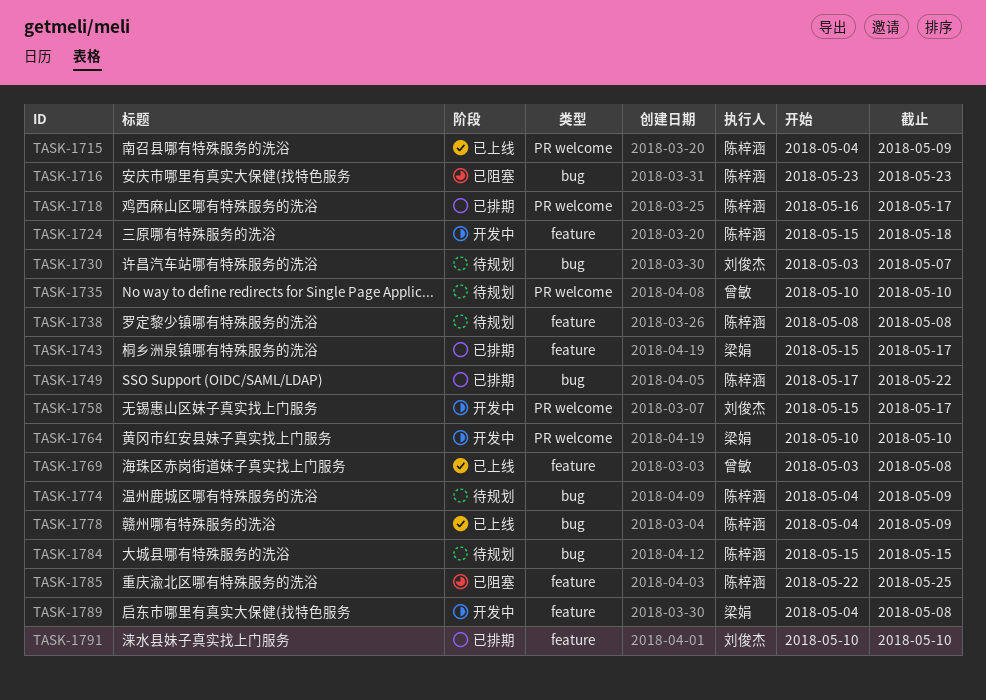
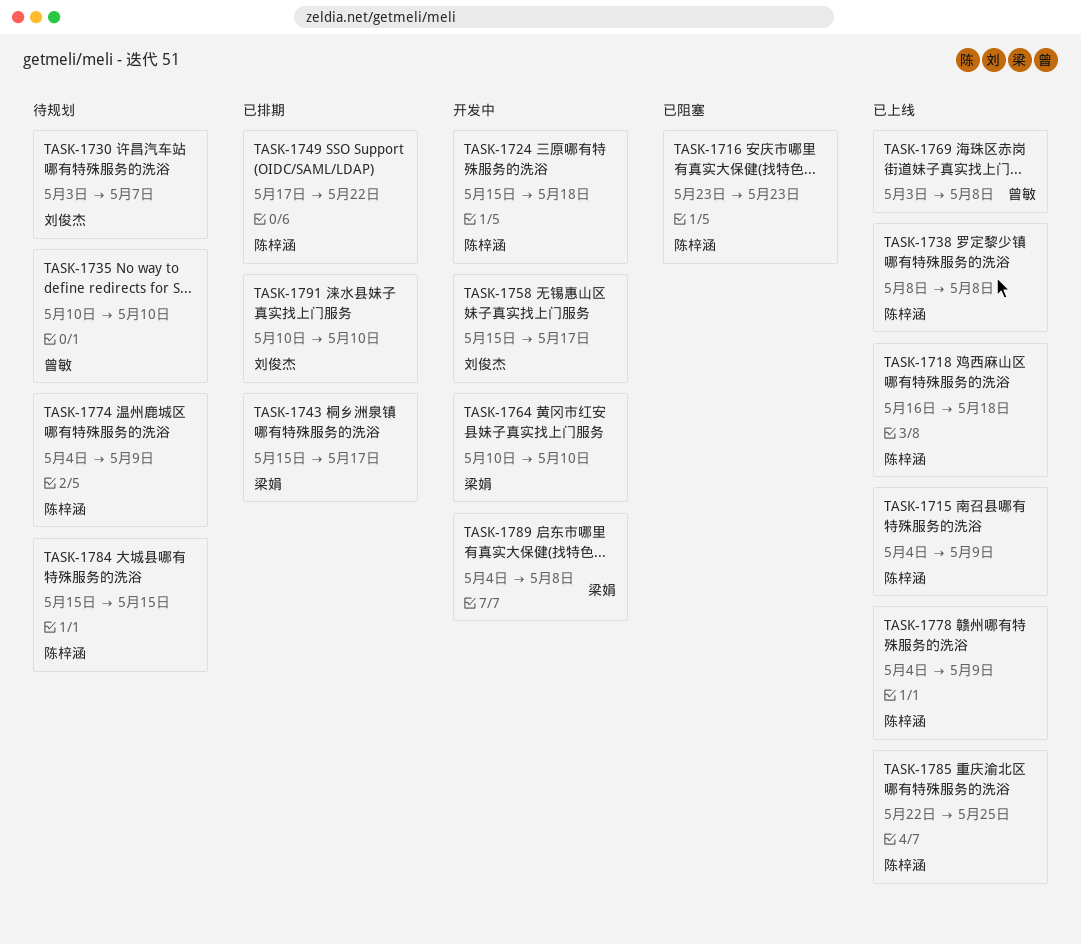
TASK-1718, status: 已排期 -> 已上线
TASK-1718, due: May 17 -> May 18
TASK-1738, status: 待规划 -> 已上线
TASK-1785, status: 已阻塞 -> 已上线

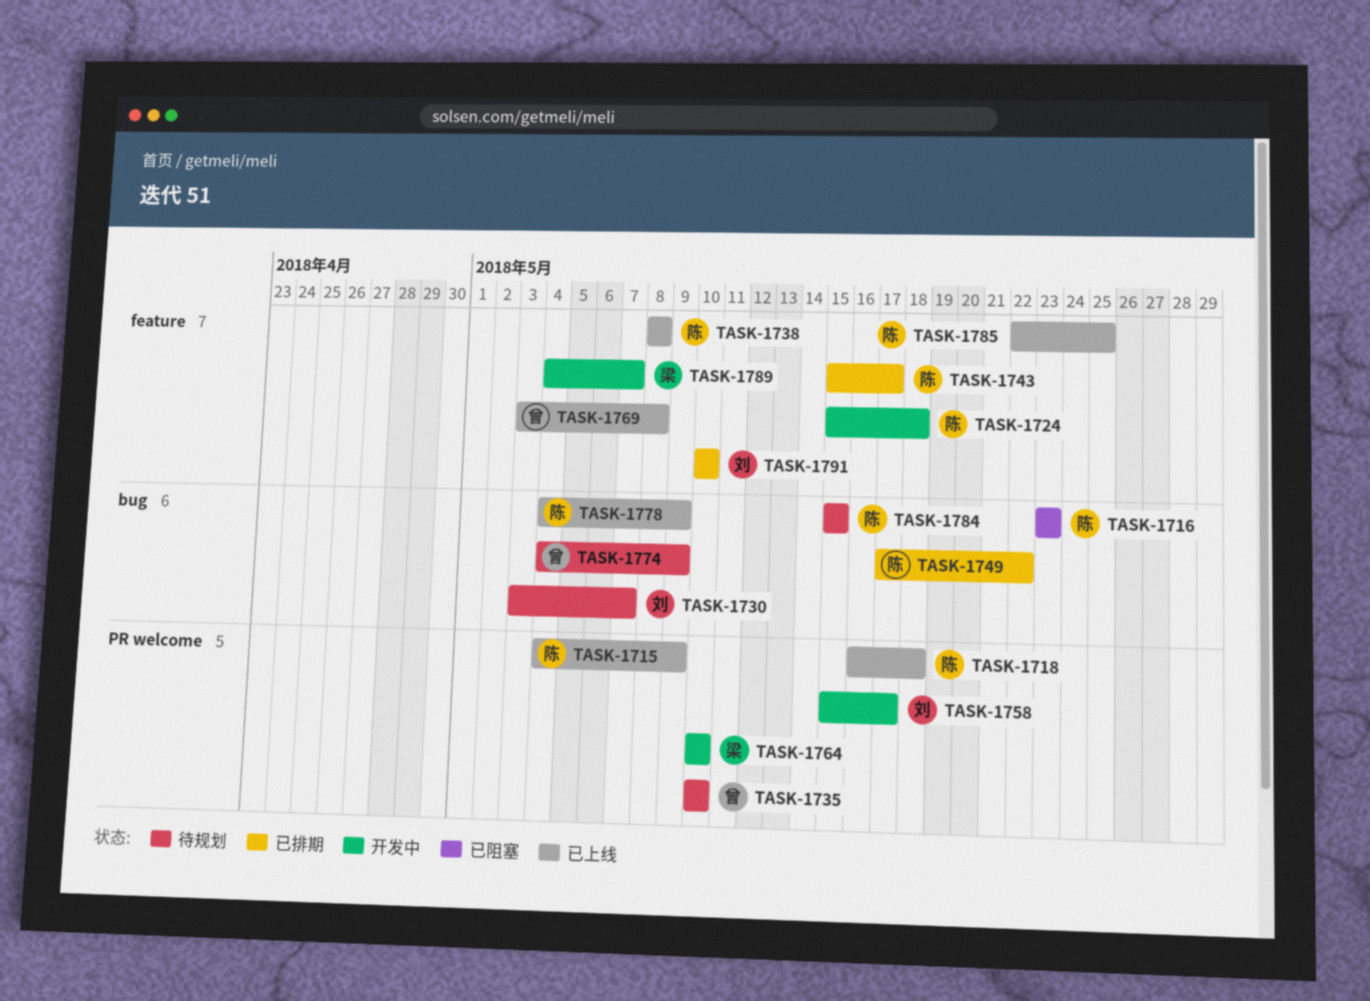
TASK-1743, owner: 梁娟 -> 陈梓涵
TASK-1774, owner: 陈梓涵 -> 曾敏
TASK-1789, due: May 8 -> May 7

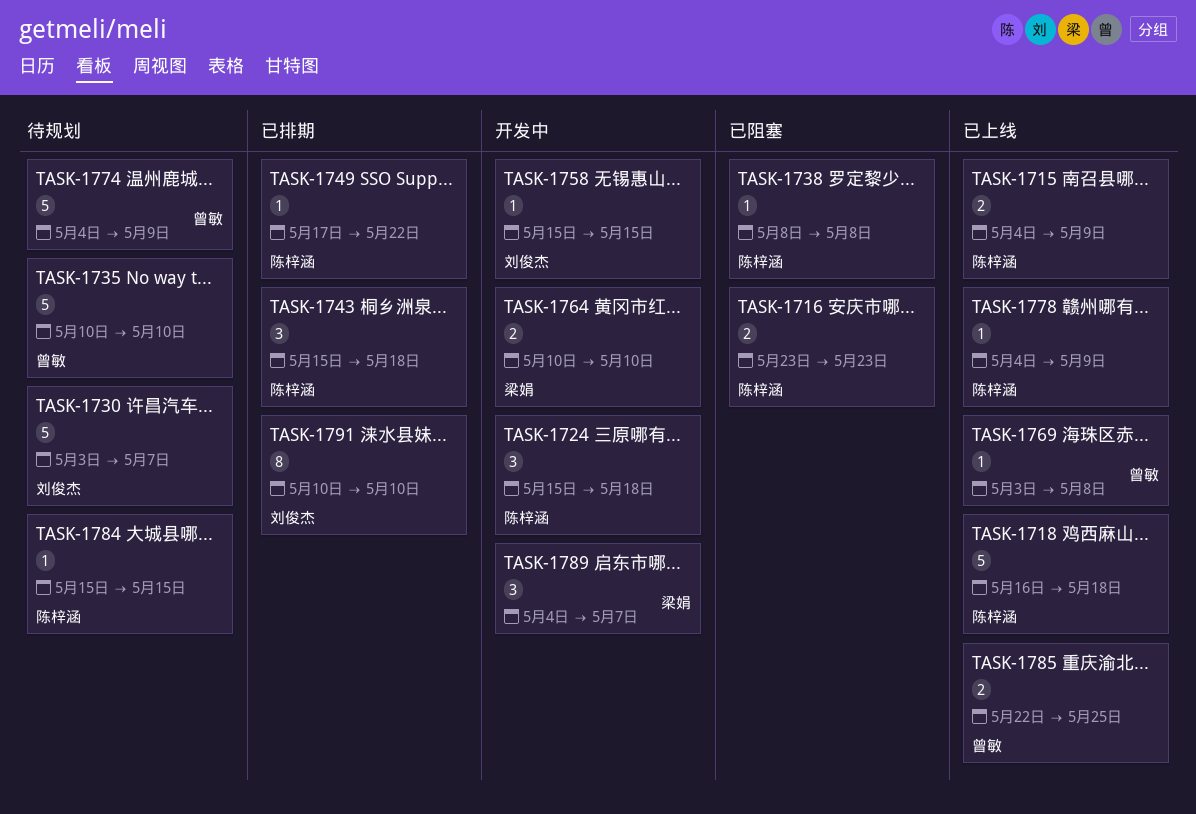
TASK-1738, status: 已上线 -> 已阻塞
TASK-1743, due: May 17 -> May 18
TASK-1758, due: May 17 -> May 15
TASK-1785, owner: 陈梓涵 -> 曾敏

